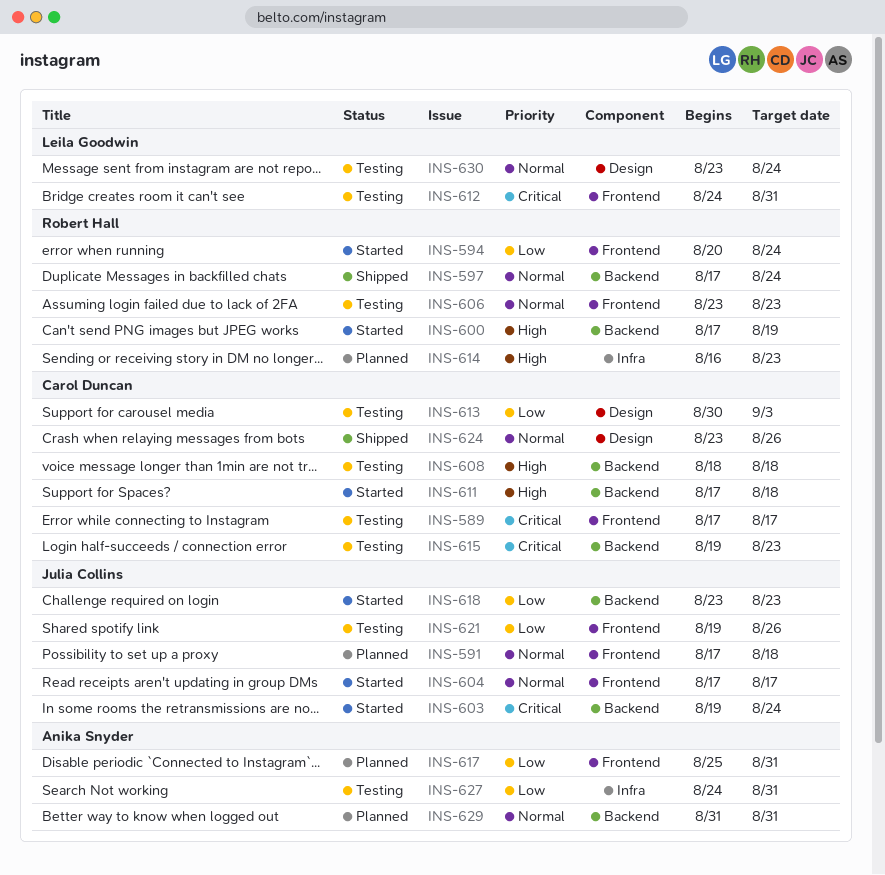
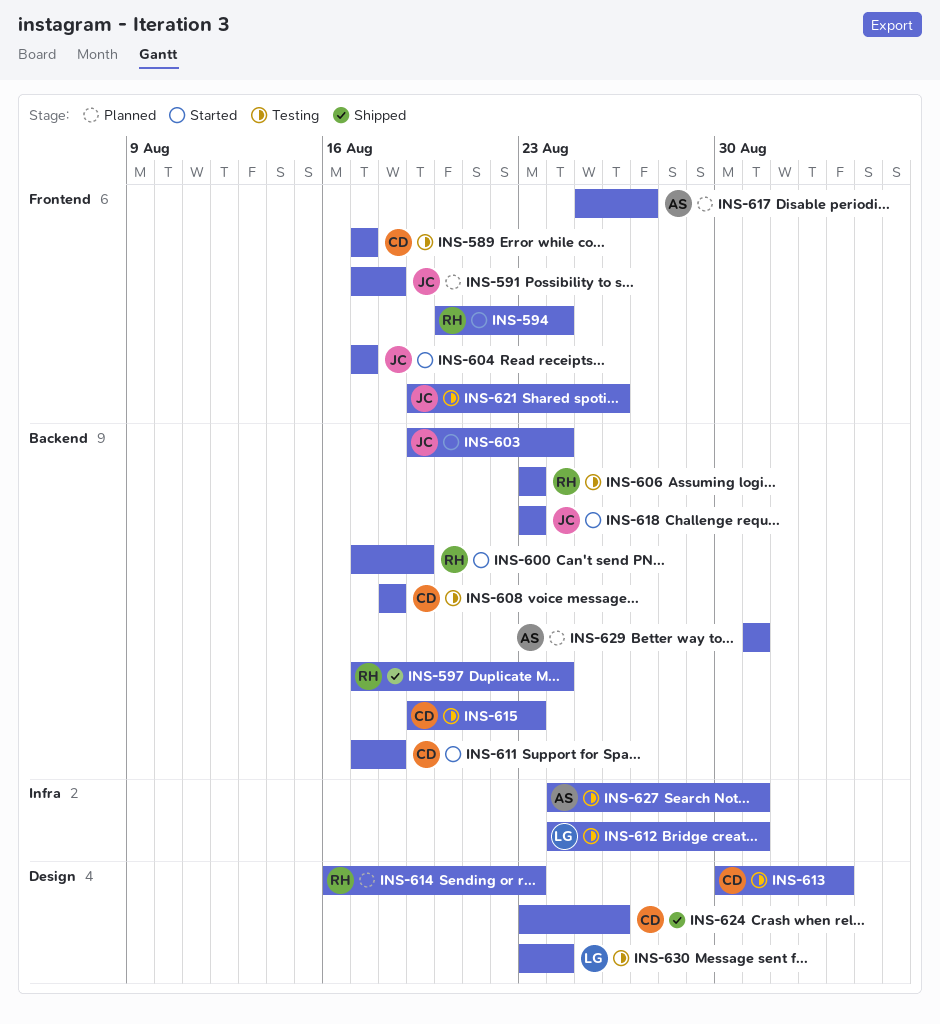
INS-606, label: Frontend -> Backend
INS-612, label: Frontend -> Infra
INS-614, label: Infra -> Design
INS-617, due: Aug 31 -> Aug 27

